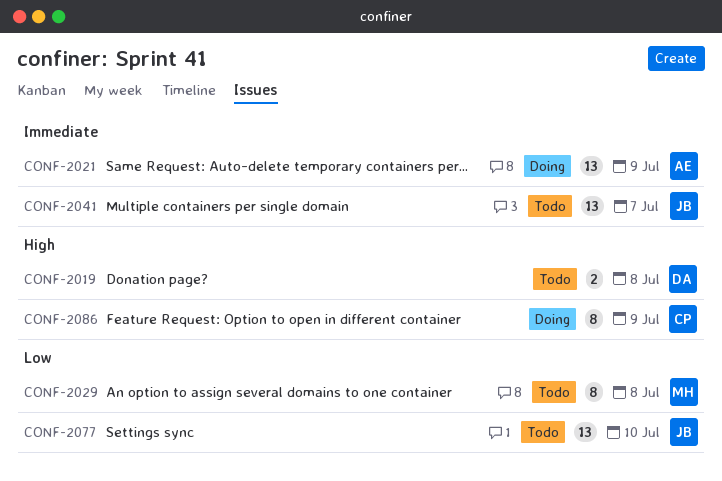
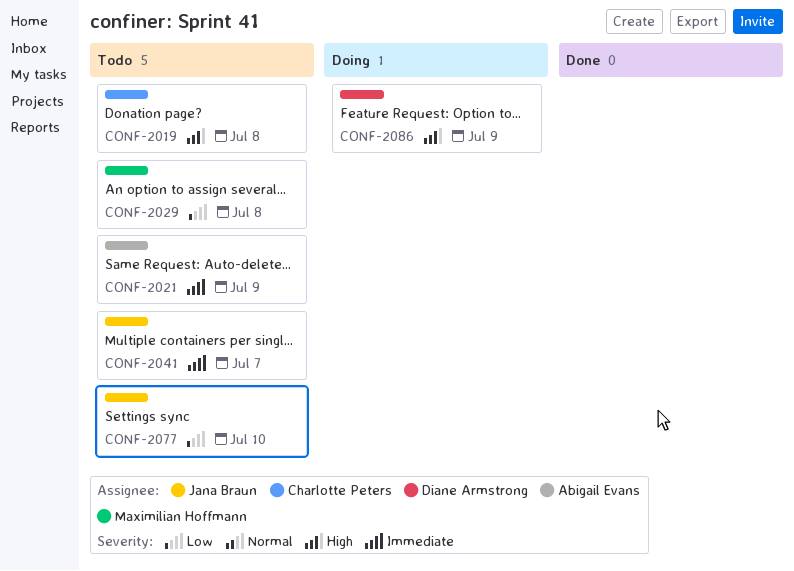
CONF-2019, owner: Diane Armstrong -> Charlotte Peters
CONF-2021, status: Doing -> Todo
CONF-2086, owner: Charlotte Peters -> Diane Armstrong

